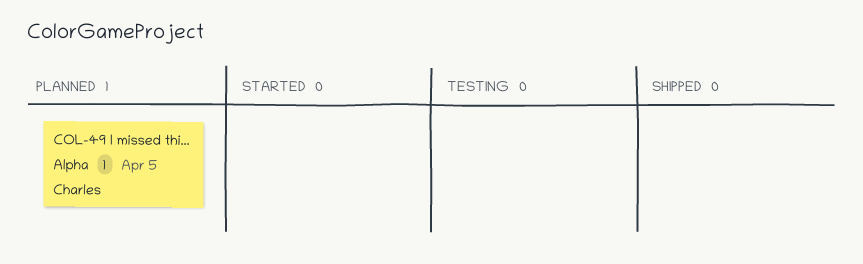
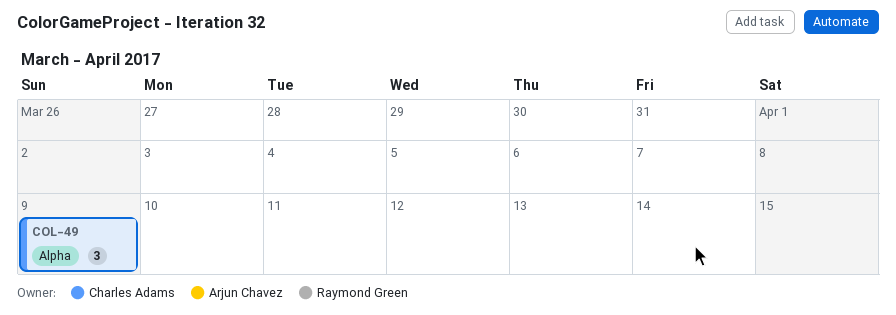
COL-49, estimate: 1 -> 3
COL-49, due: Apr 5 -> Apr 9

